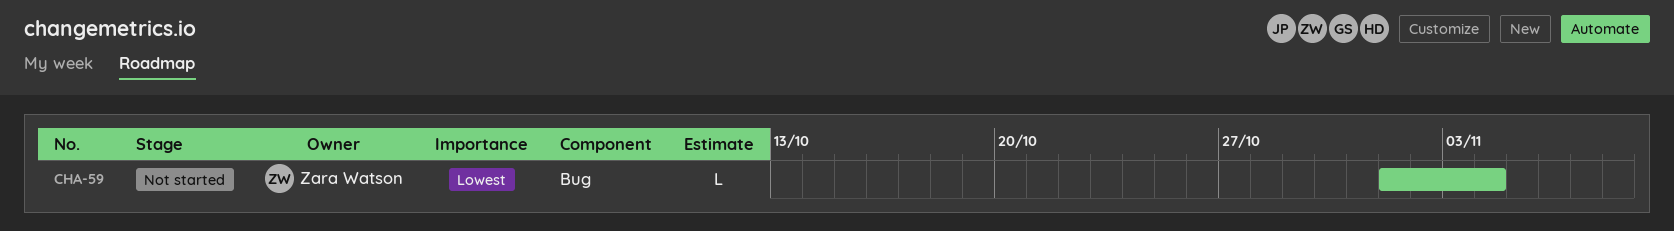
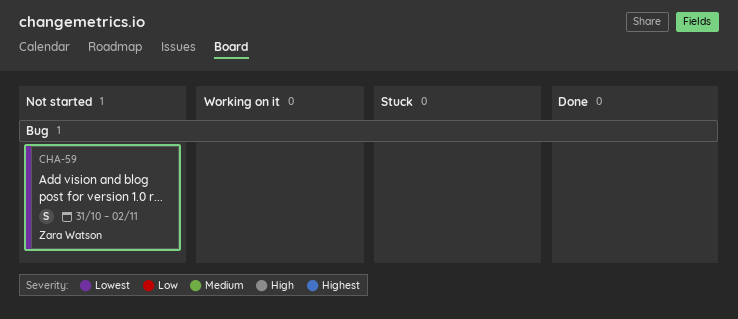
CHA-59, estimate: L -> S
CHA-59, start: Nov 1 -> Oct 31
CHA-59, due: Nov 4 -> Nov 2

